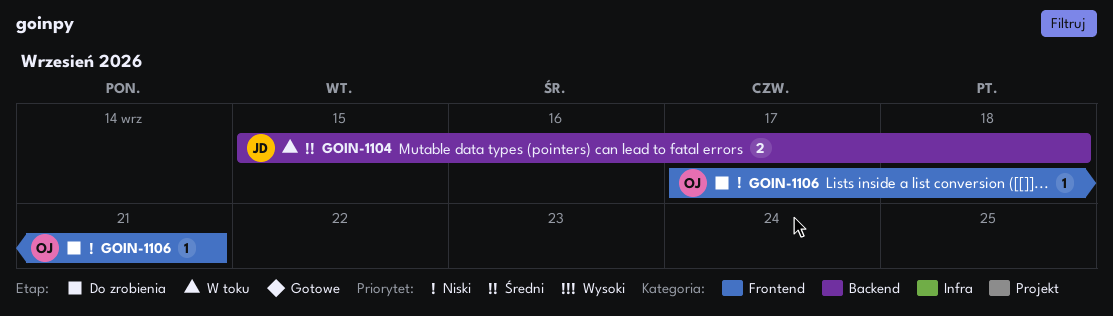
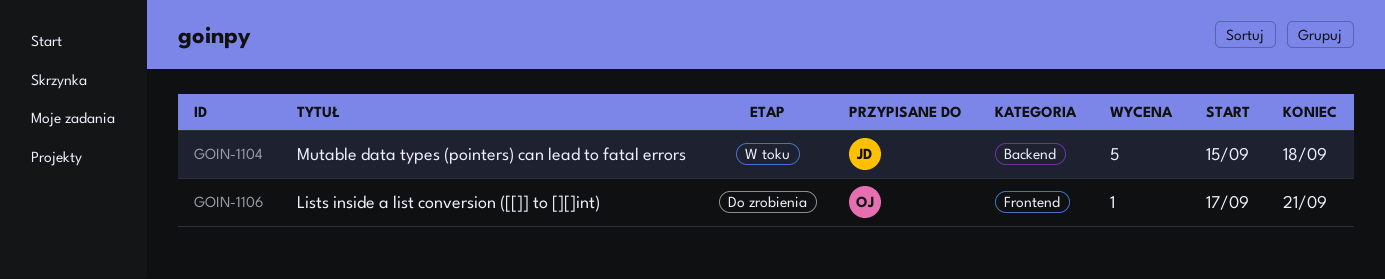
GOIN-1104, estimate: 2 -> 5

